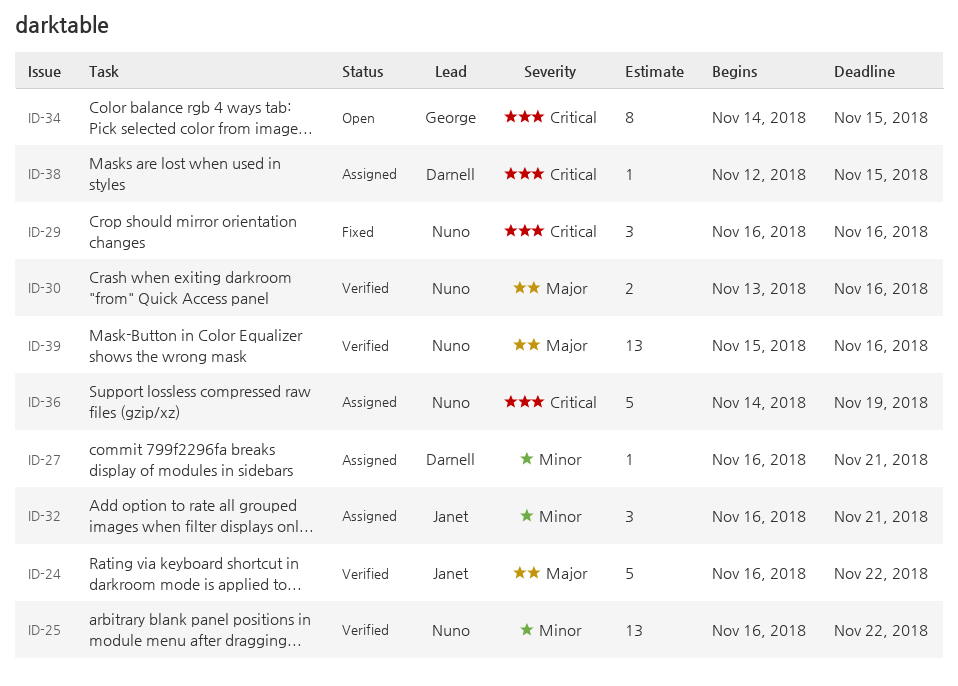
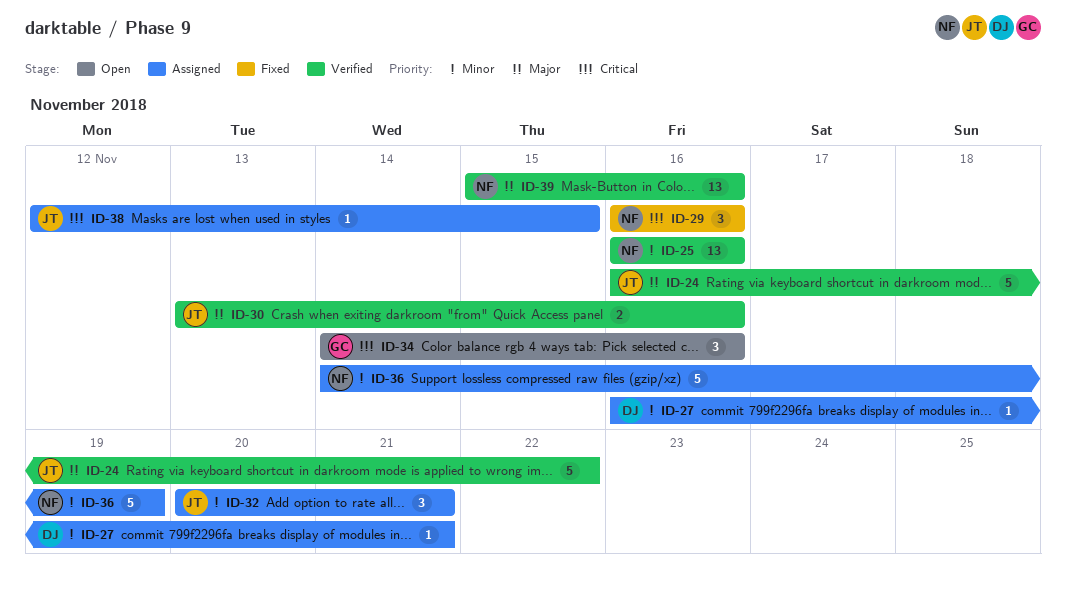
ID-25, due: Nov 22 -> Nov 16
ID-30, owner: Nuno -> Janet
ID-32, start: Nov 16 -> Nov 20
ID-34, estimate: 8 -> 3
ID-34, due: Nov 15 -> Nov 16
ID-36, priority: Critical -> Minor
ID-38, owner: Darnell -> Janet

